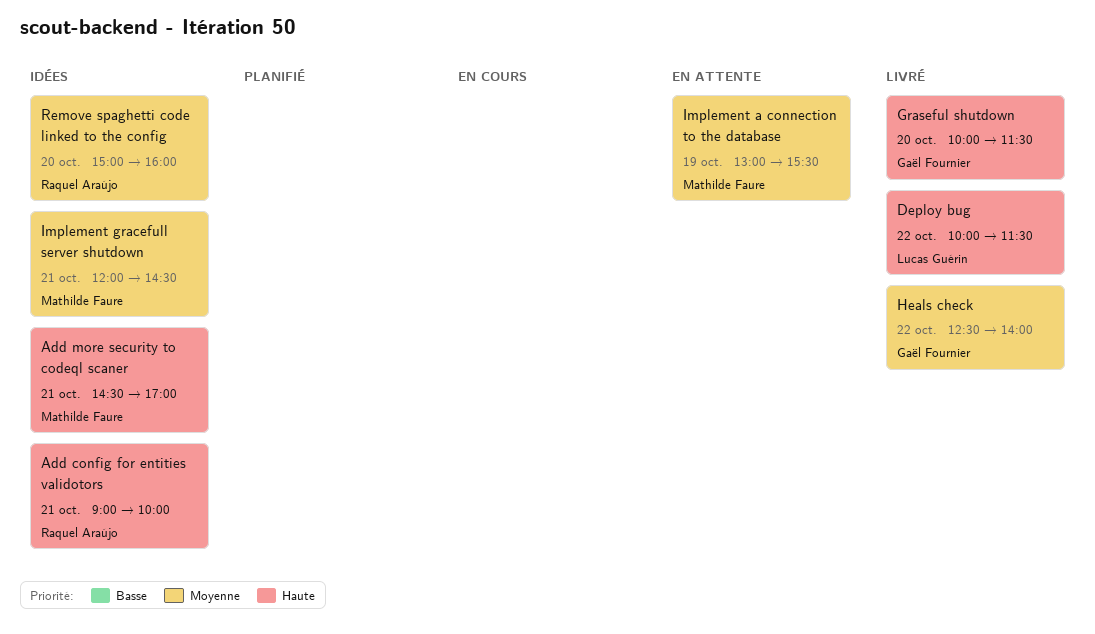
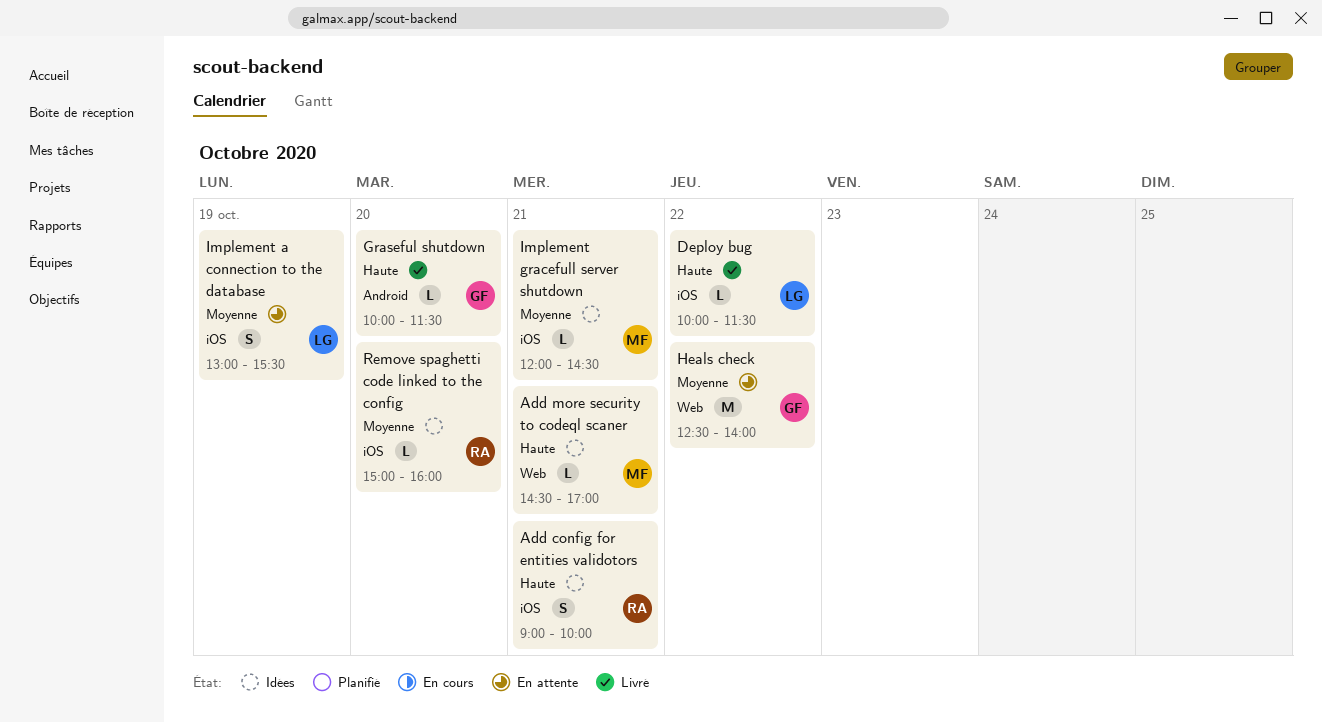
Heals check, status: Livré -> En attente
Implement a connection to the database, owner: Mathilde Faure -> Lucas Guérin

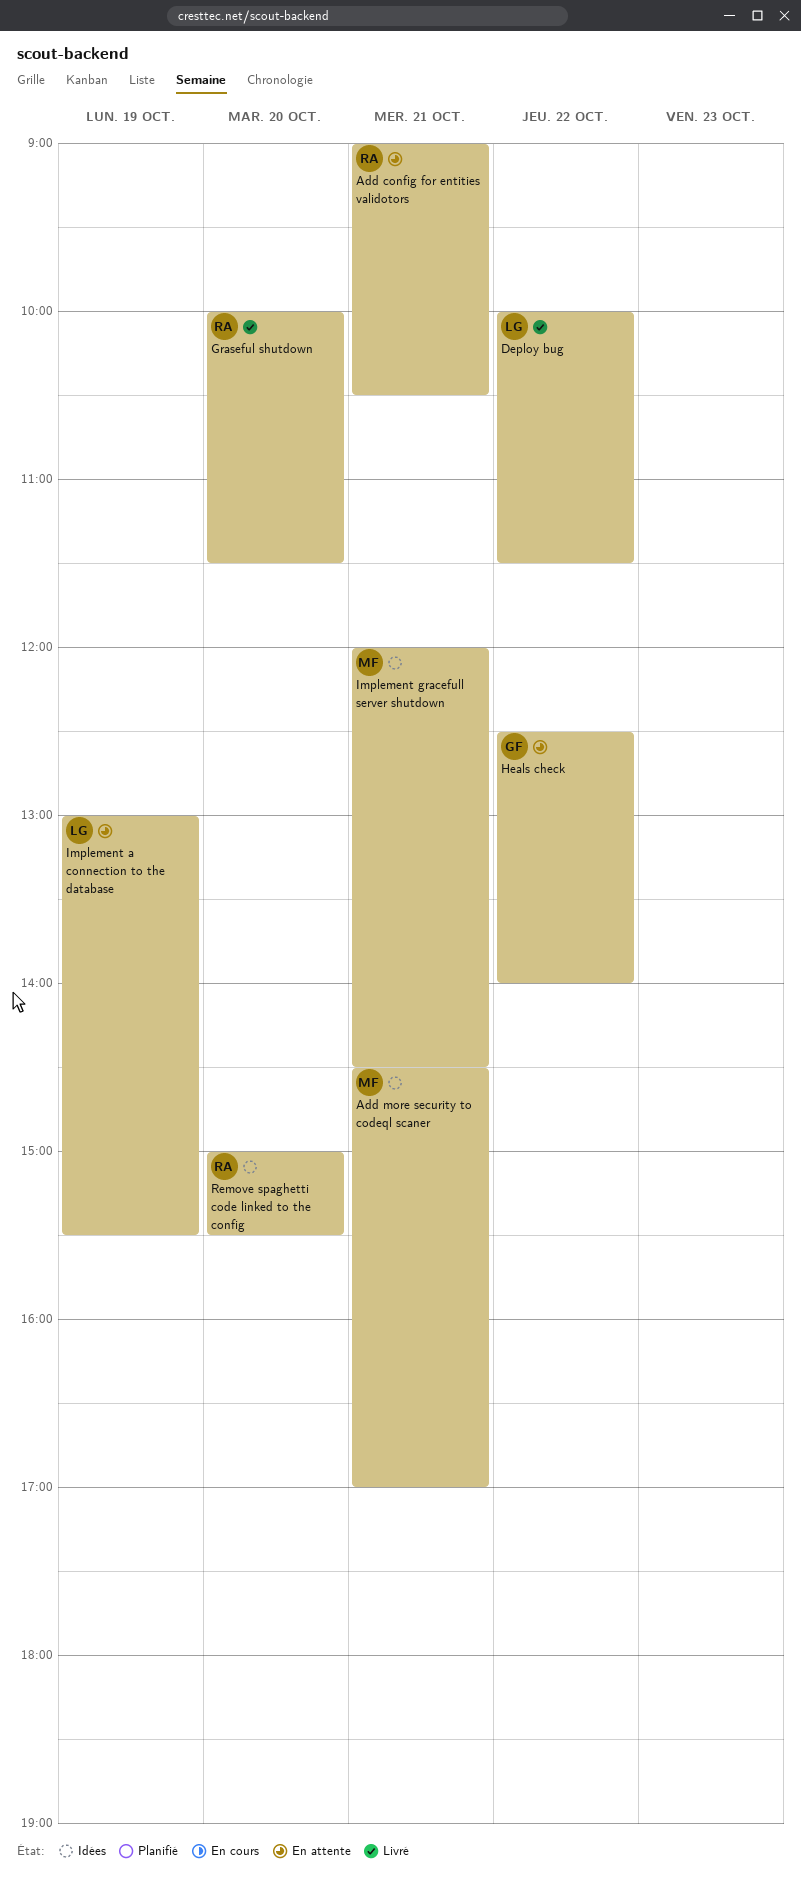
Add config for entities validotors, status: Idées -> En attente
Add config for entities validotors, ends: 10:00 -> 10:30
Graseful shutdown, owner: GF -> RA
Remove spaghetti code linked to the config, ends: 16:00 -> 15:30

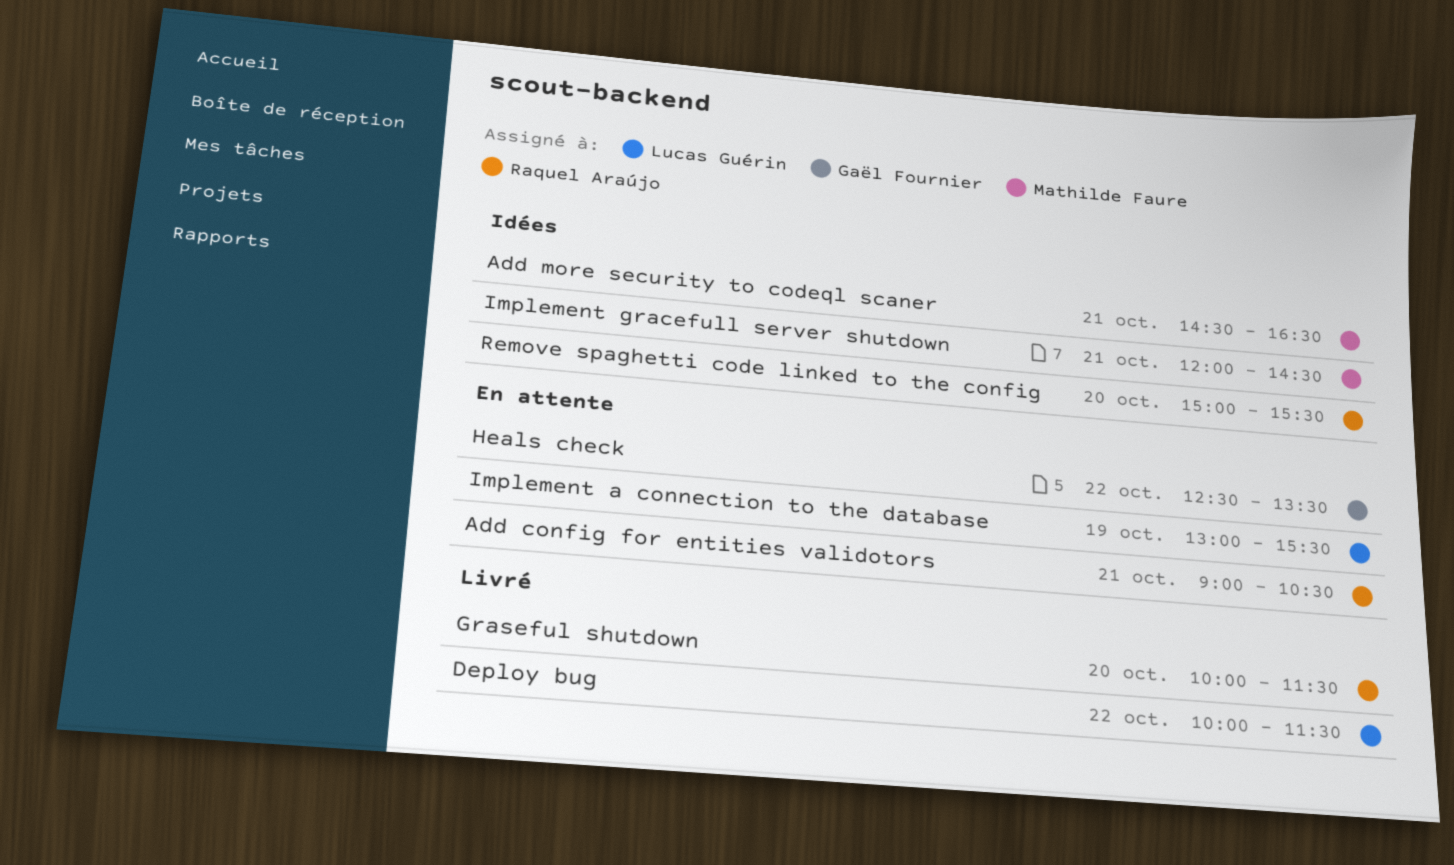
Add more security to codeql scaner, ends: 17:00 -> 16:30
Heals check, ends: 14:00 -> 13:30

